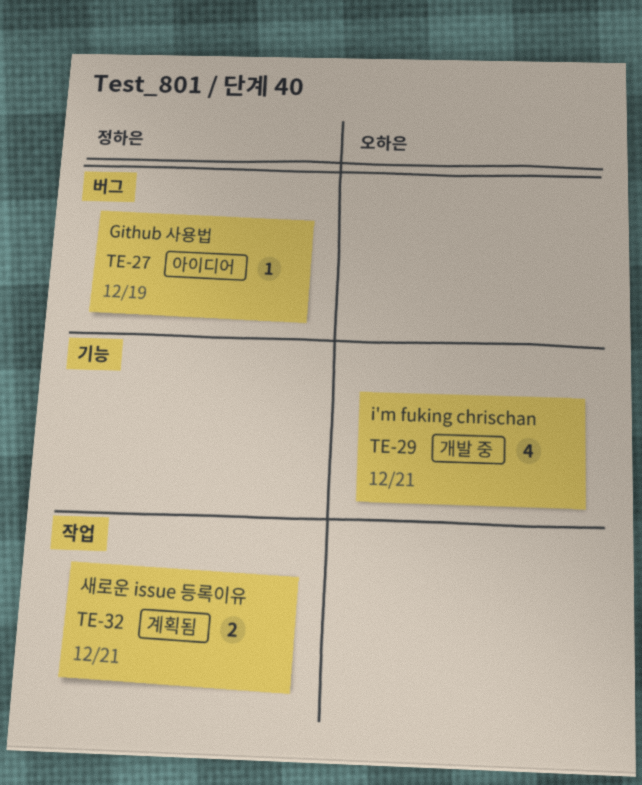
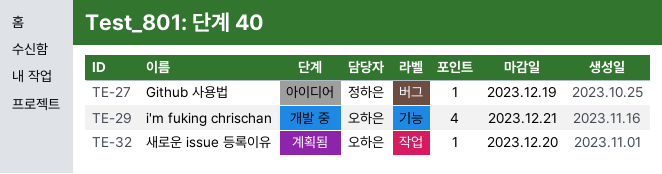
TE-32, owner: 정하은 -> 오하은
TE-32, estimate: 2 -> 1
TE-32, due: Dec 21 -> Dec 20

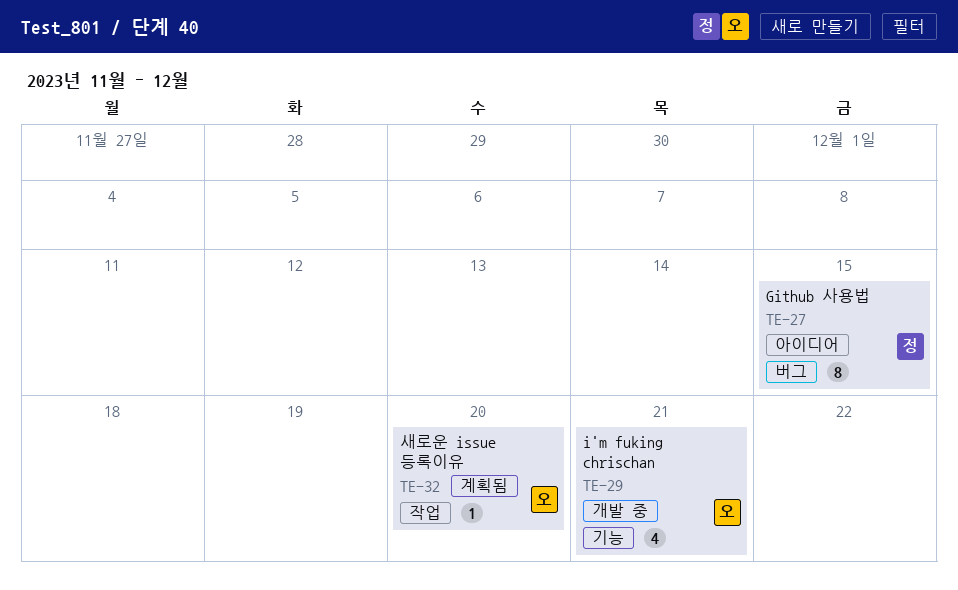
TE-27, estimate: 1 -> 8
TE-27, due: Dec 19 -> Dec 15

